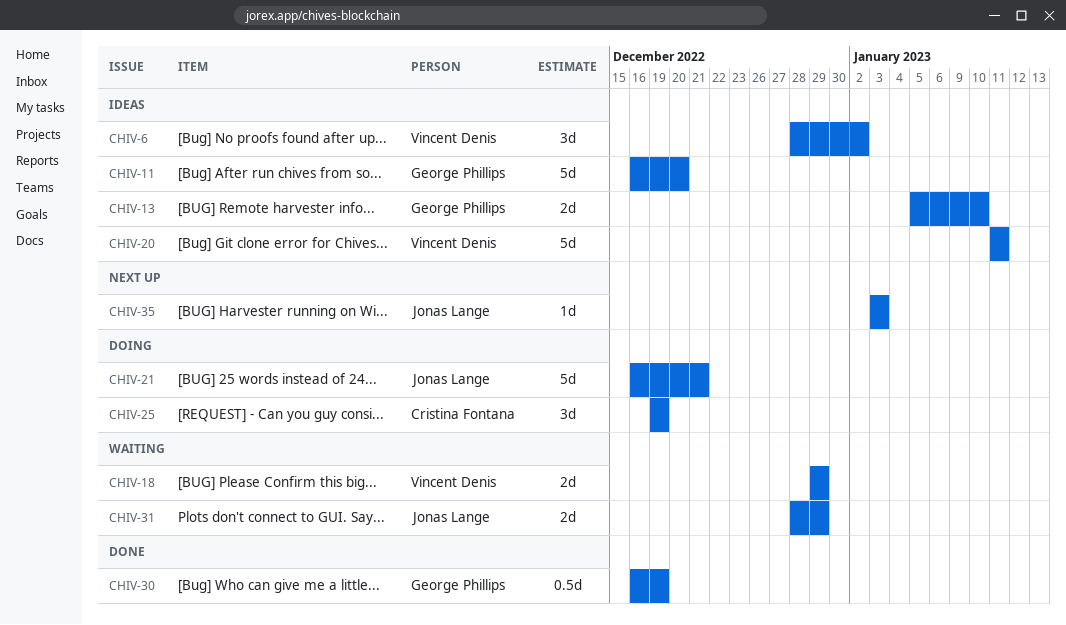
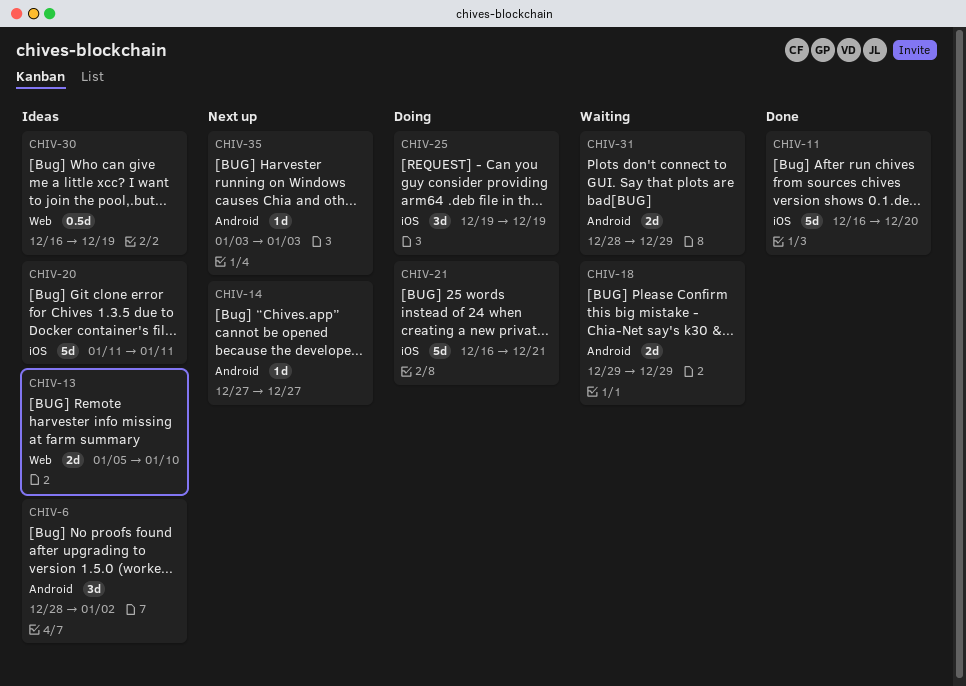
CHIV-11, status: Ideas -> Done
CHIV-14: none -> present
CHIV-30, status: Done -> Ideas

